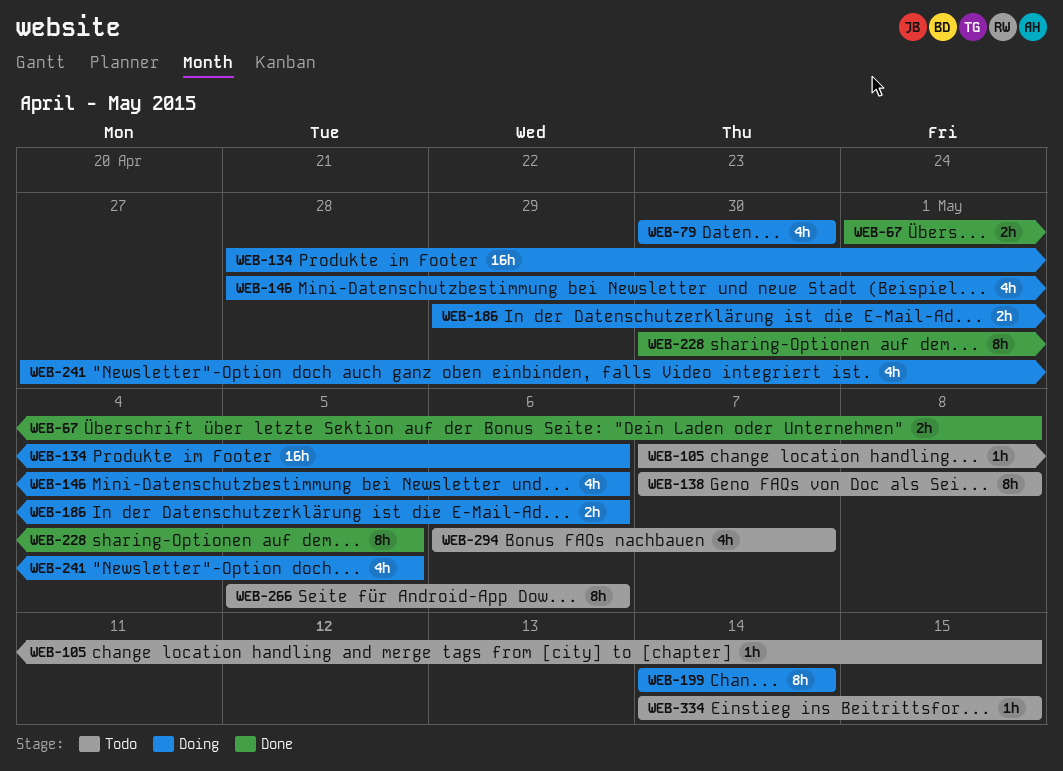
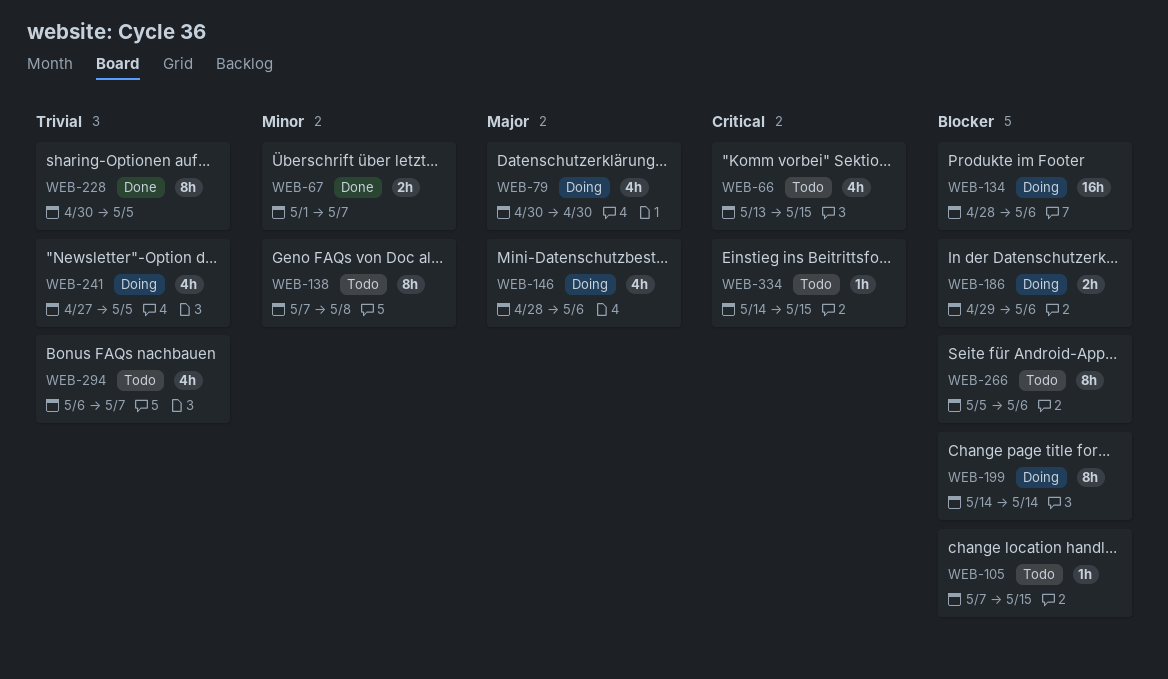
WEB-66: none -> present
WEB-67, due: May 8 -> May 7

